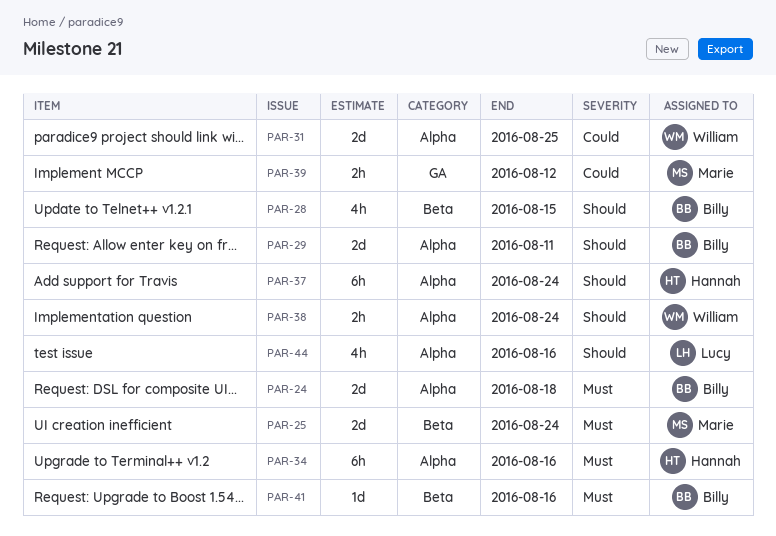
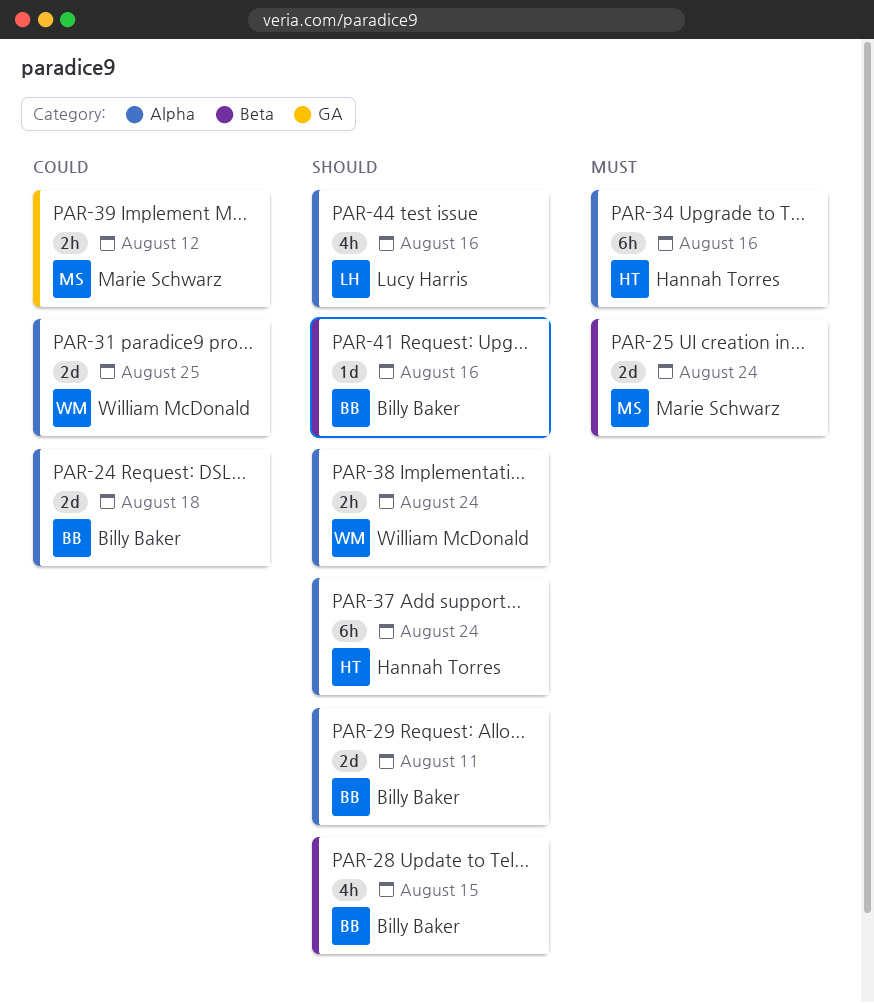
PAR-24, priority: Must -> Could
PAR-41, priority: Must -> Should

